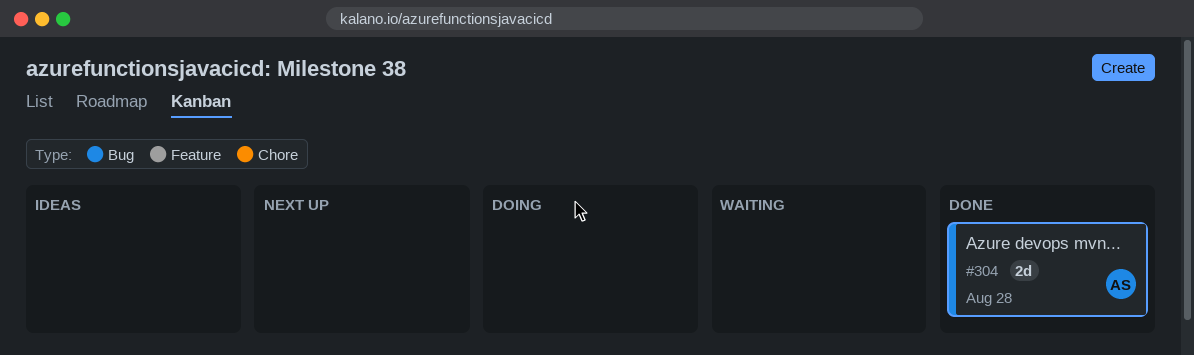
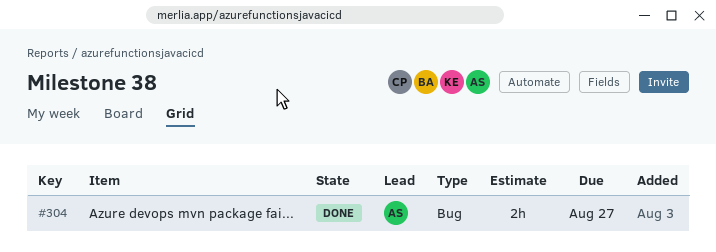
#304, estimate: 2d -> 2h
#304, due: Aug 28 -> Aug 27

